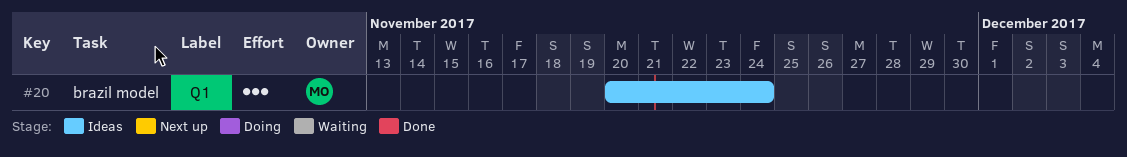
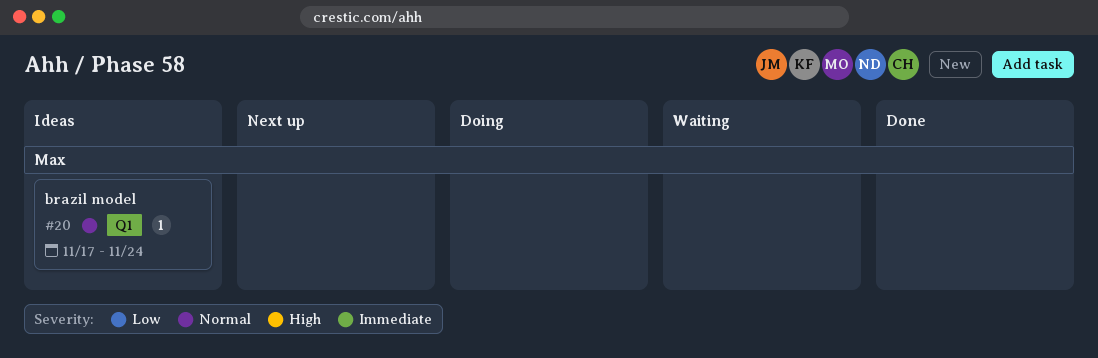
#20, estimate: 3 -> 1
#20, start: Nov 20 -> Nov 17

